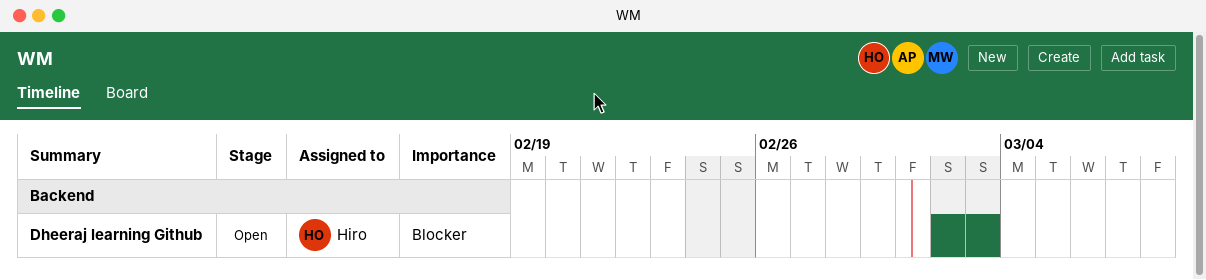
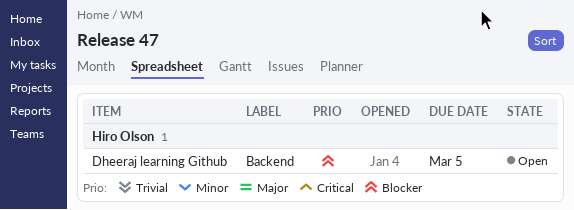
Dheeraj learning Github, due: Mar 3 -> Mar 5

